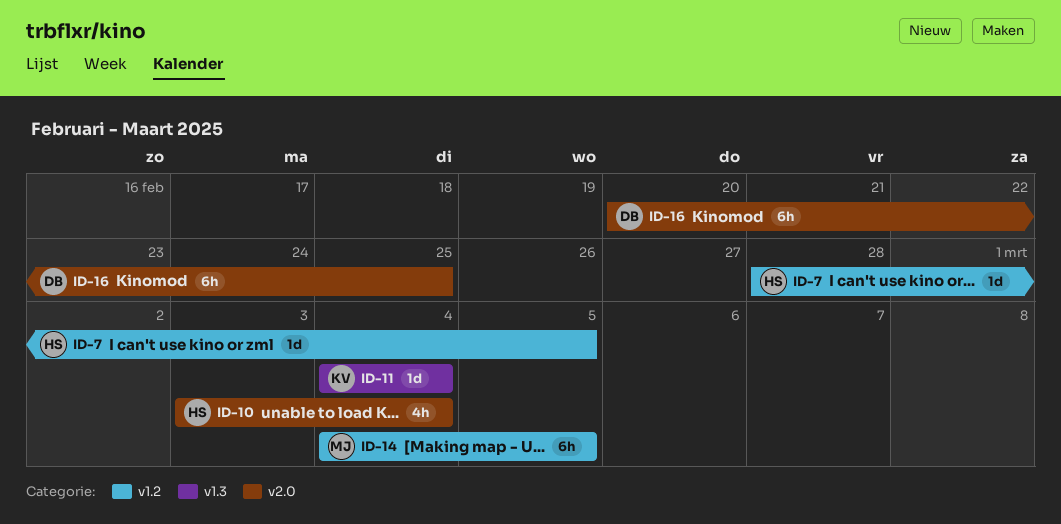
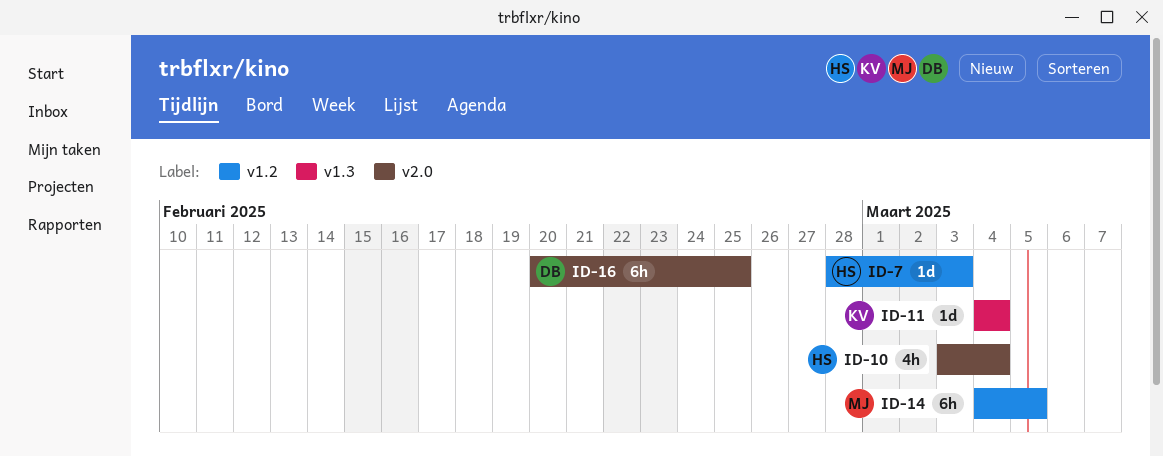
ID-7, due: Mar 5 -> Mar 3

